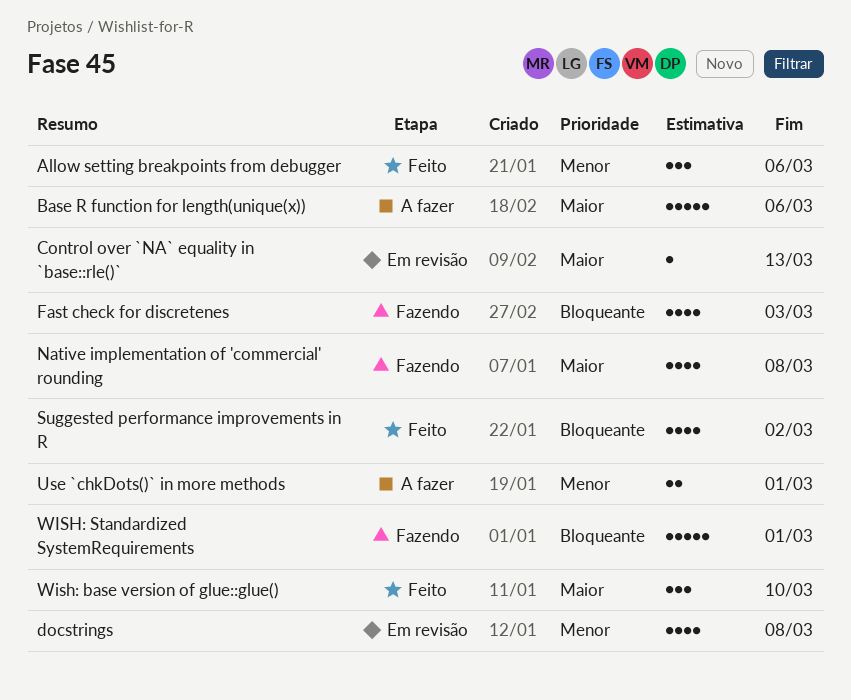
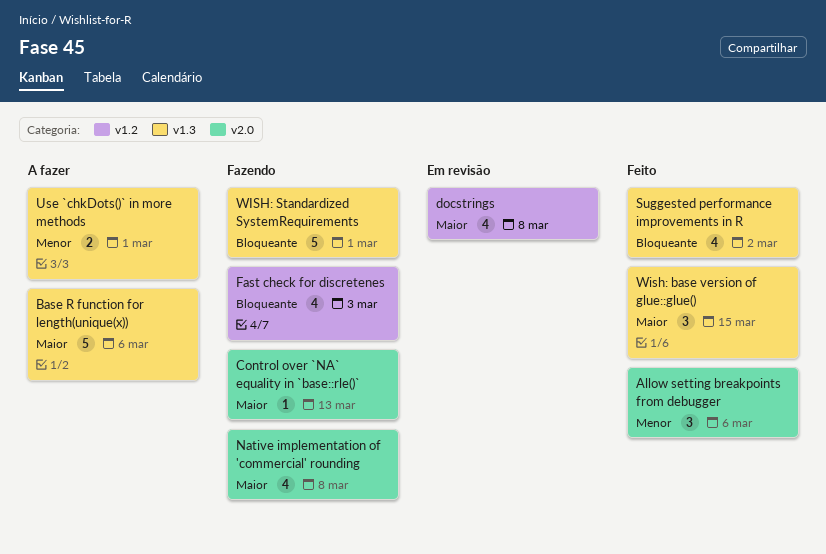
Control over `NA` equality in `base::rle()`, status: Em revisão -> Fazendo
docstrings, priority: Menor -> Maior
Wish: base version of glue::glue(), due: Mar 10 -> Mar 15

